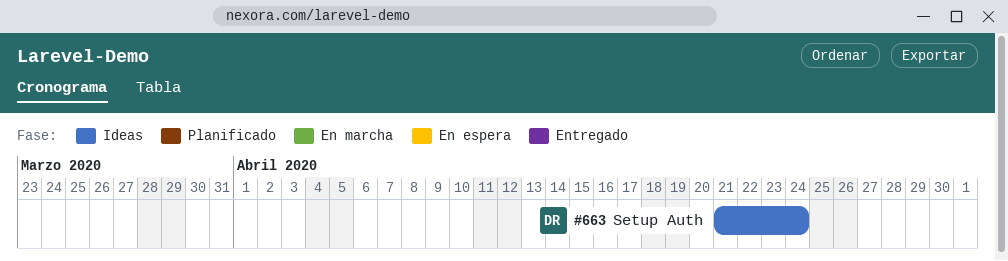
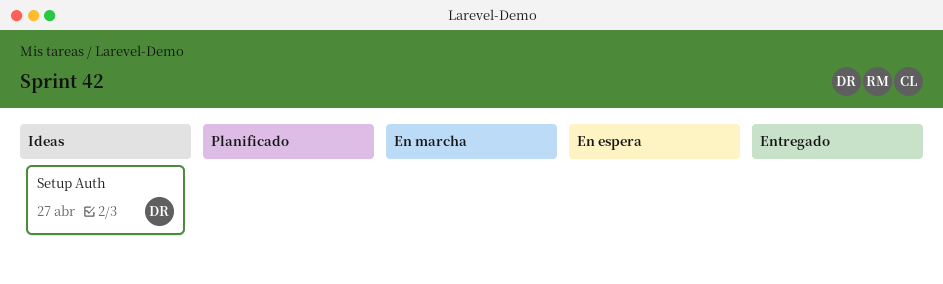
Setup Auth, due: Apr 24 -> Apr 27

